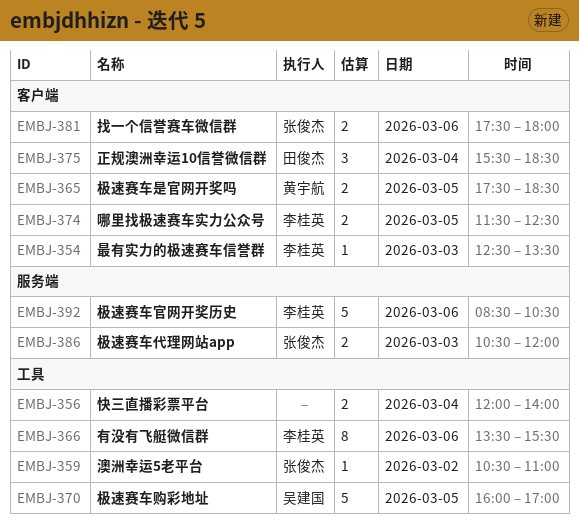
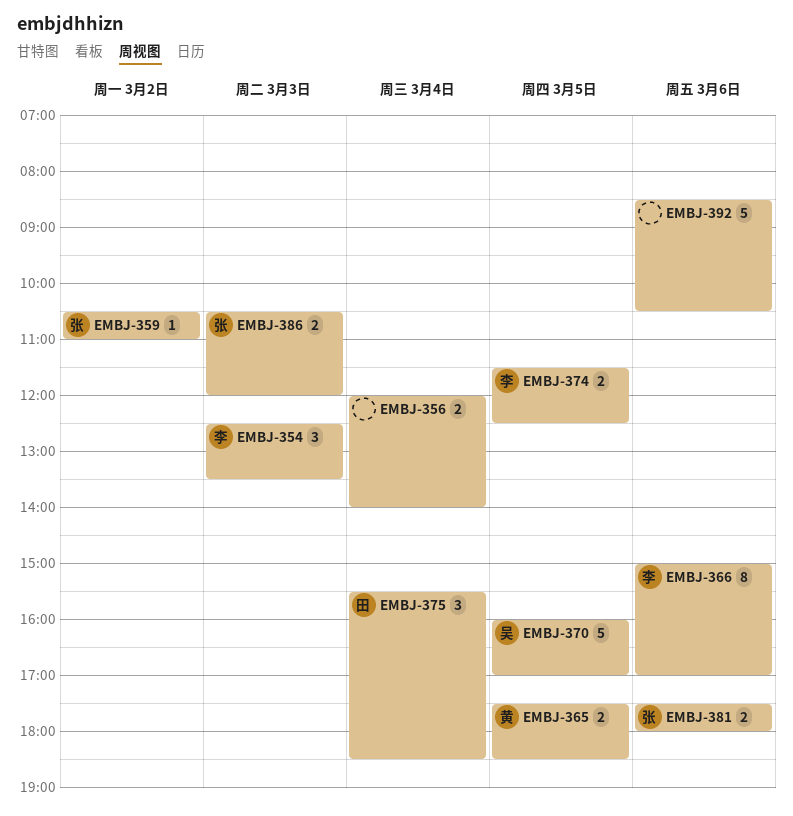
EMBJ-354, estimate: 1 -> 3
EMBJ-366, begins: 13:30 -> 15:00
EMBJ-366, ends: 15:30 -> 17:00
EMBJ-392, owner: 李桂英 -> none

